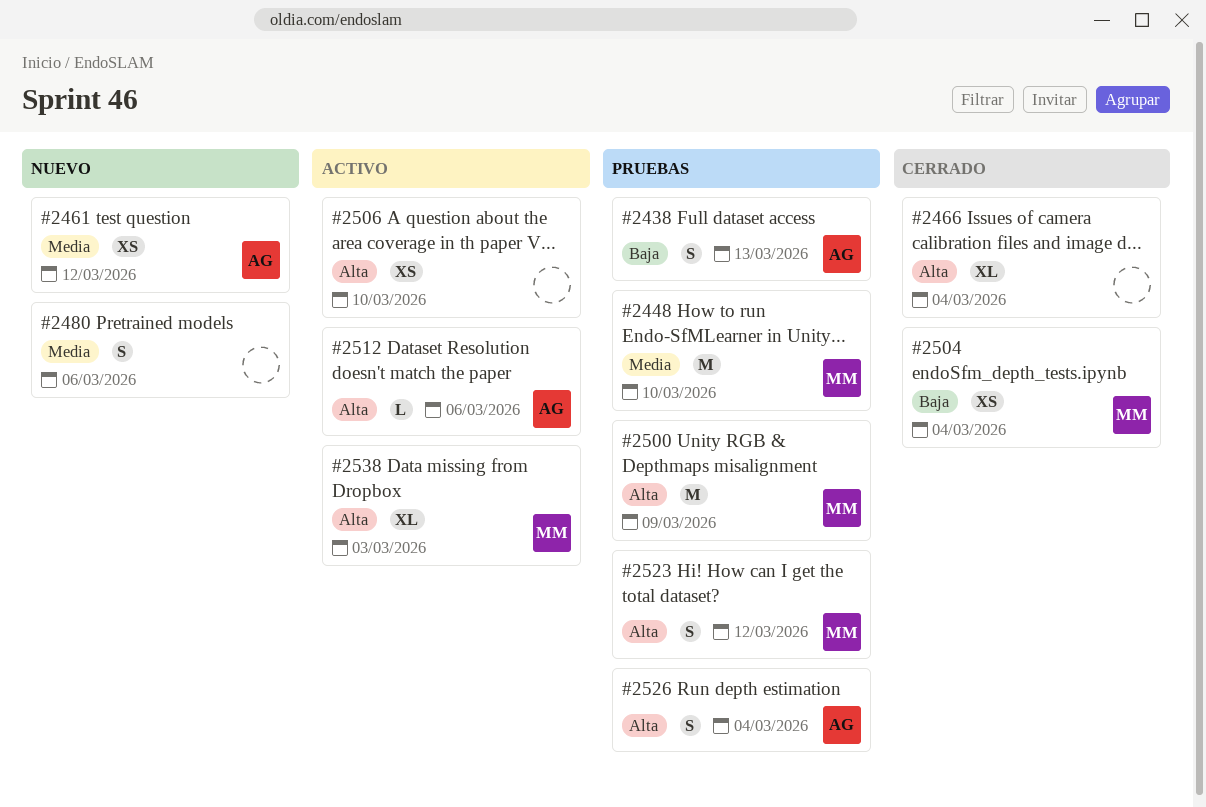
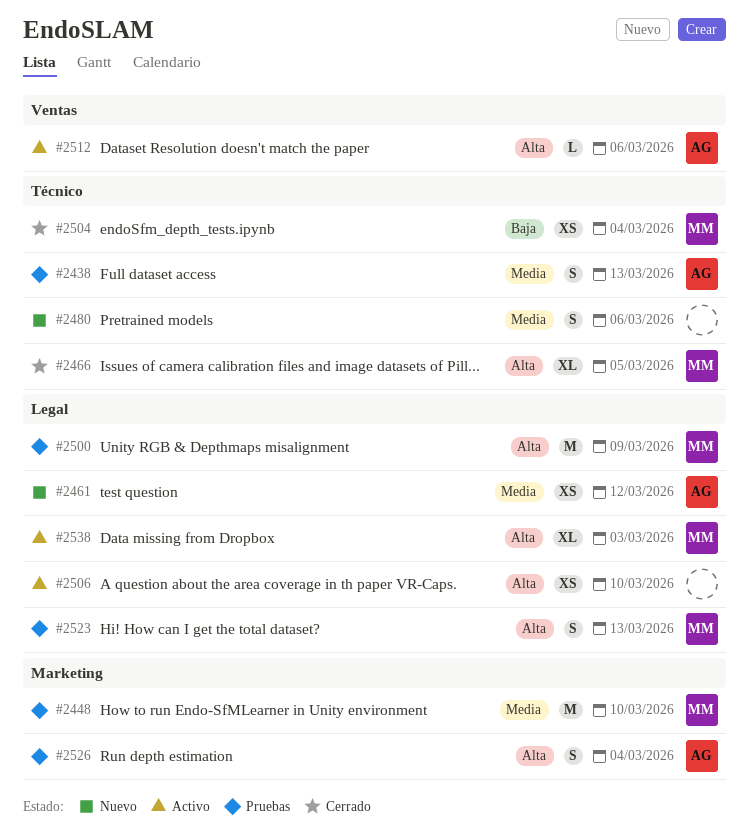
#2438, priority: Baja -> Media
#2466, owner: none -> MM
#2466, due: Mar 4 -> Mar 5
#2523, due: Mar 12 -> Mar 13

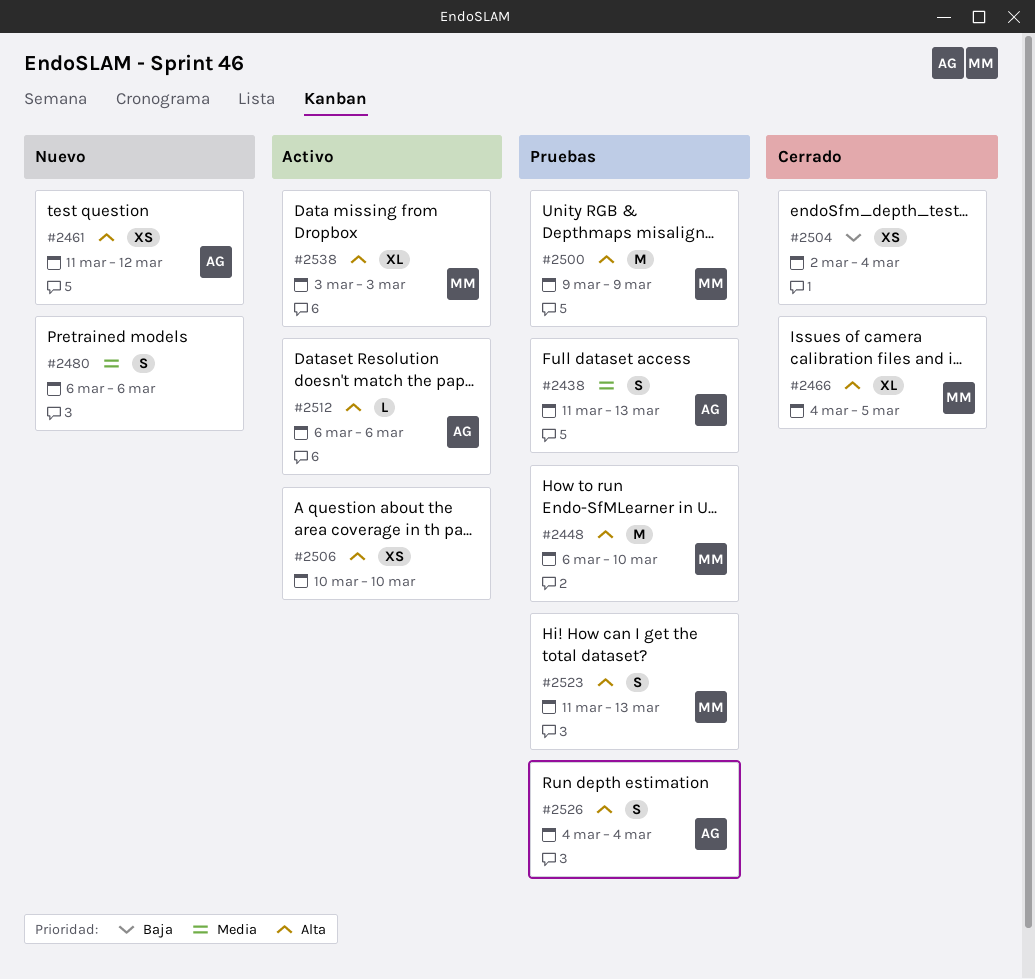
#2448, priority: Media -> Alta
#2461, priority: Media -> Alta
#2504, owner: MM -> none

